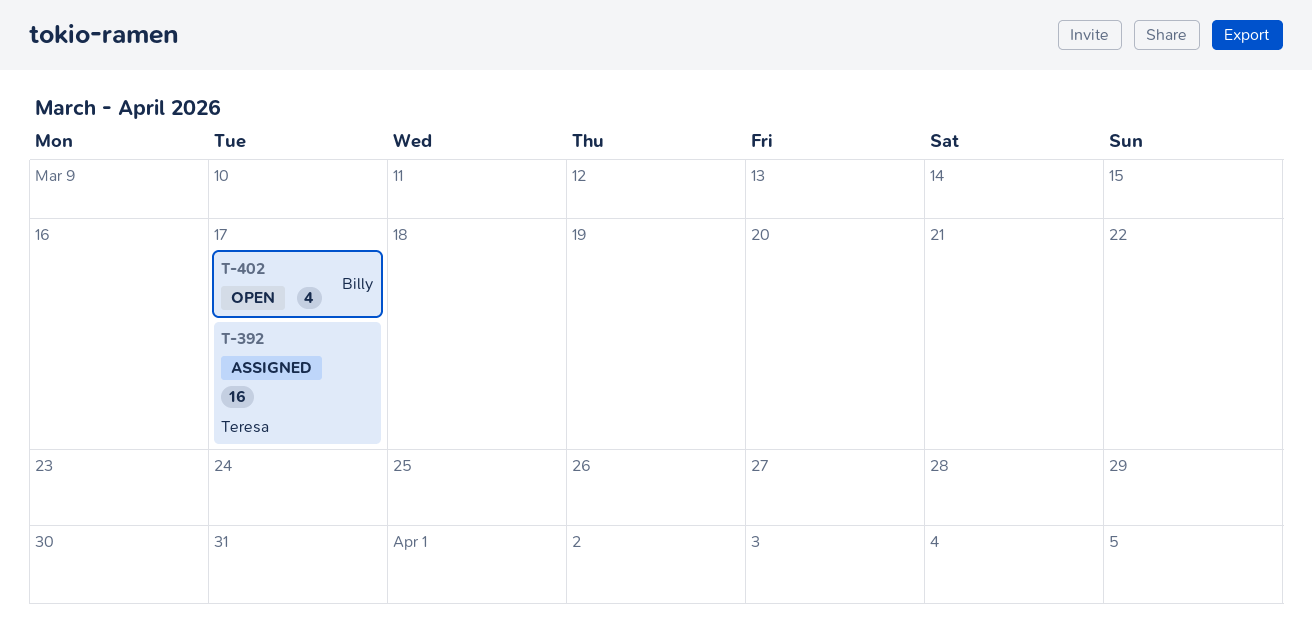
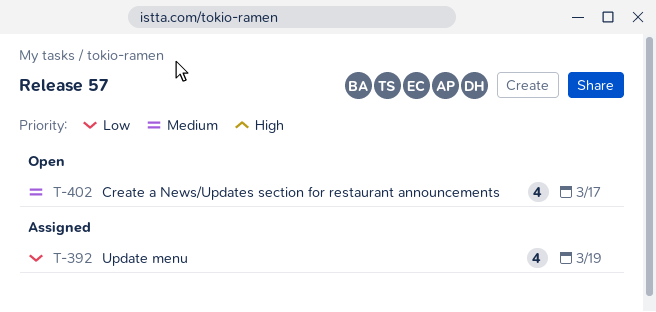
T-392, estimate: 16 -> 4
T-392, due: Mar 17 -> Mar 19

